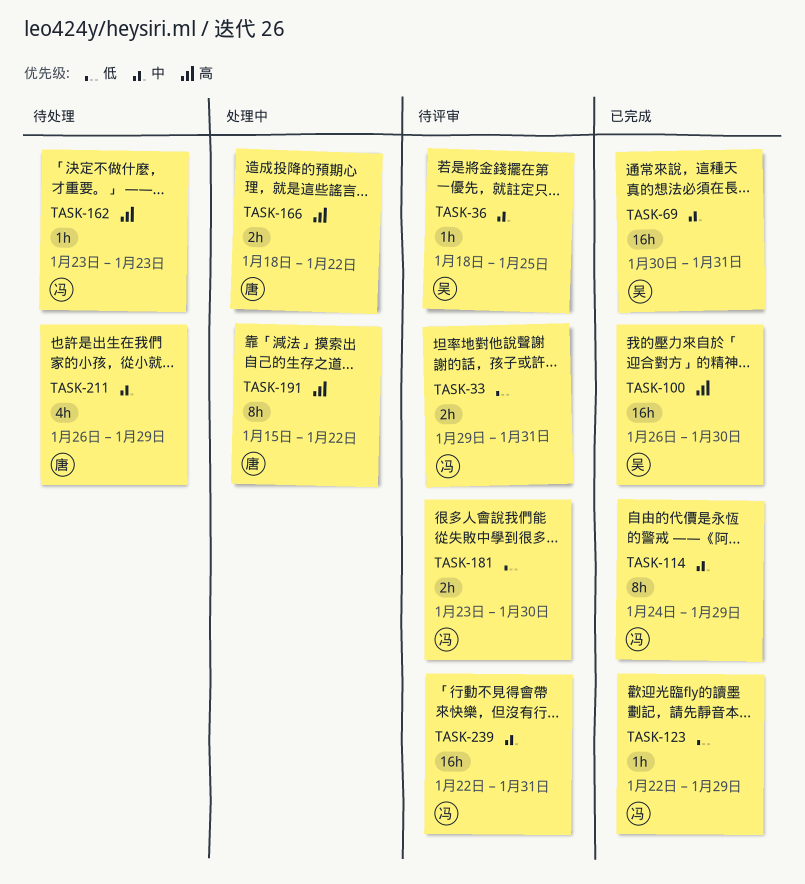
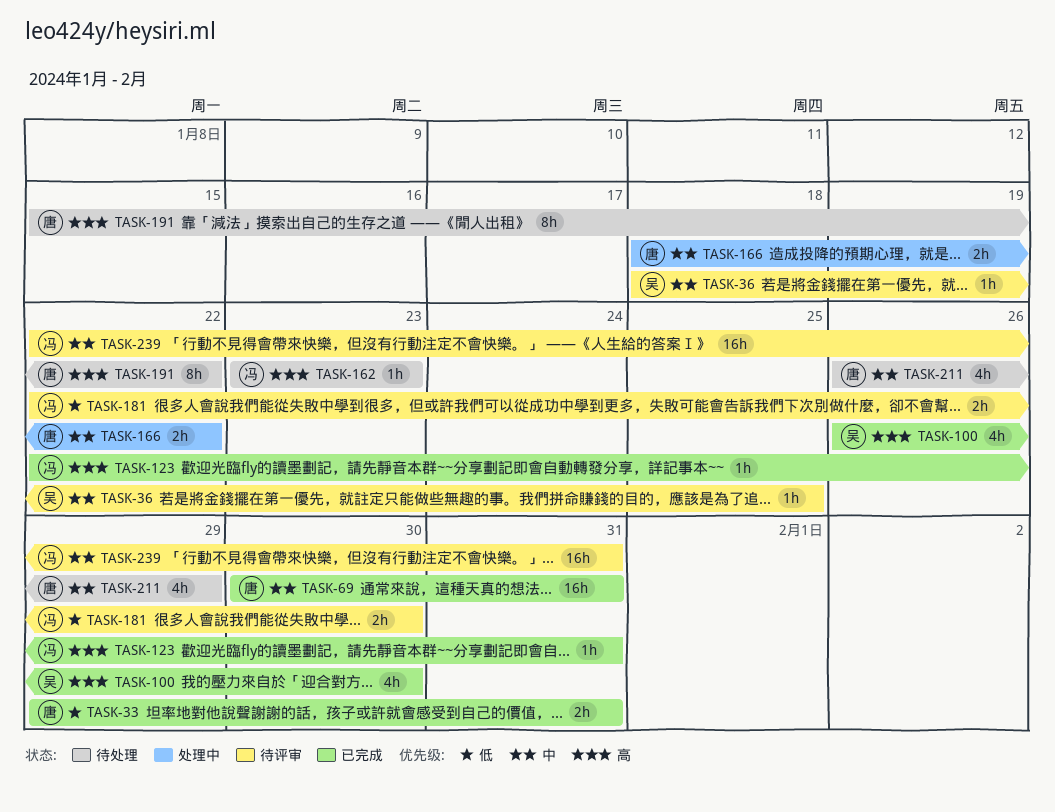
TASK-33, status: 待评审 -> 已完成
TASK-33, owner: 冯 -> 唐
TASK-69, owner: 吴 -> 唐
TASK-100, estimate: 16h -> 4h
TASK-114: present -> none
TASK-123, priority: 低 -> 高
TASK-123, due: Jan 29 -> Jan 31
TASK-166, priority: 高 -> 中
TASK-181, start: Jan 23 -> Jan 22
TASK-191, status: 处理中 -> 待处理

